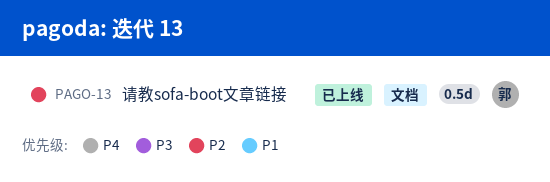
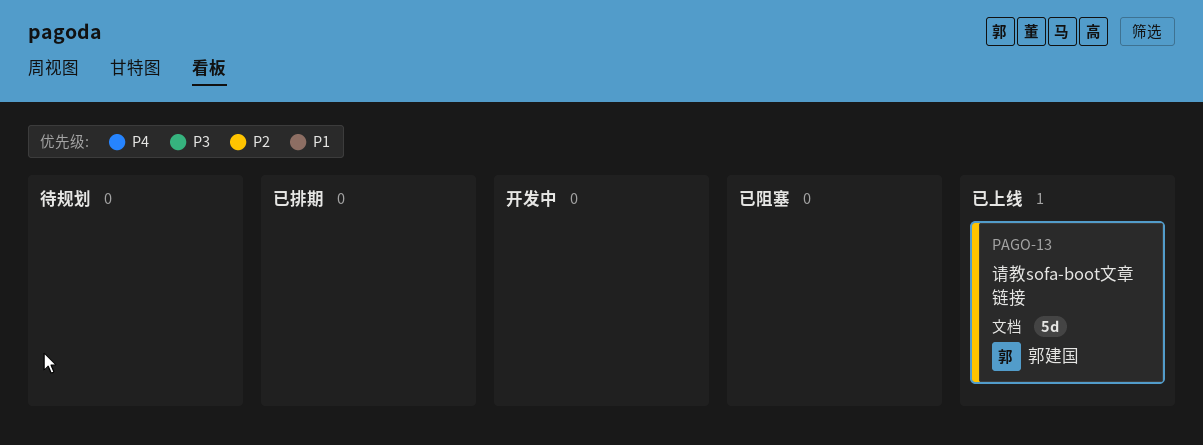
PAGO-13, estimate: 0.5d -> 5d

